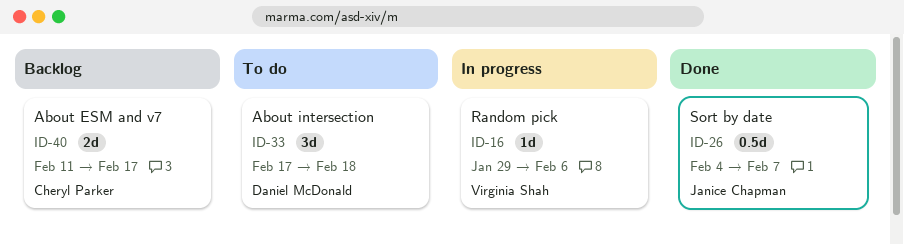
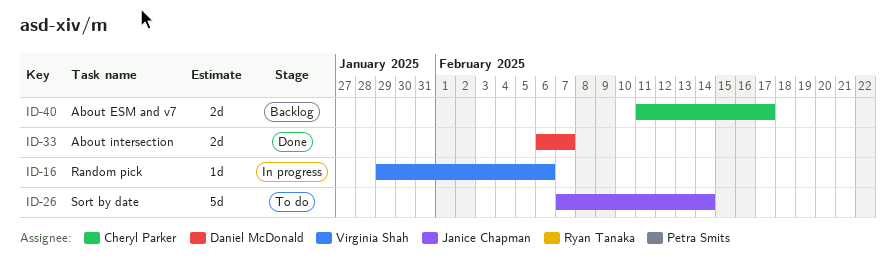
ID-26, status: Done -> To do
ID-26, estimate: 0.5d -> 5d
ID-26, start: Feb 4 -> Feb 7
ID-26, due: Feb 7 -> Feb 14
ID-33, status: To do -> Done
ID-33, estimate: 3d -> 2d
ID-33, start: Feb 17 -> Feb 6
ID-33, due: Feb 18 -> Feb 7

